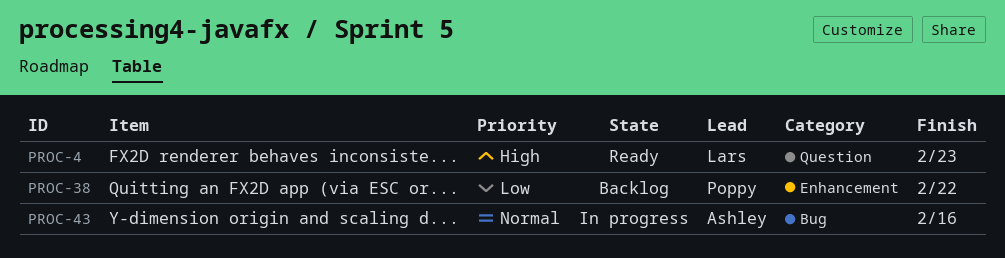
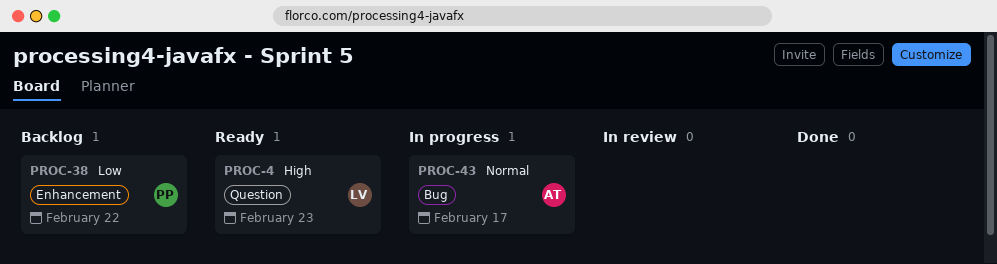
PROC-43, due: Feb 16 -> Feb 17

